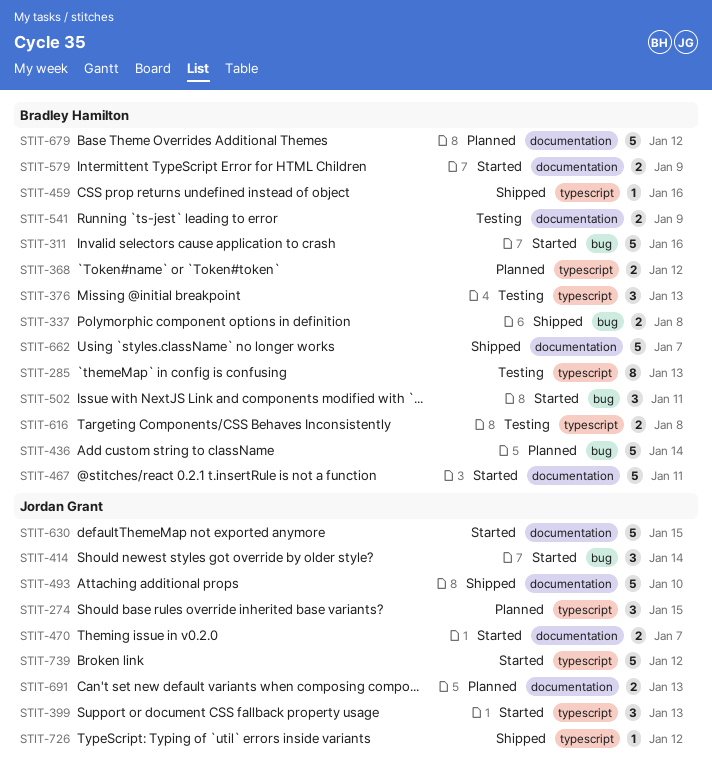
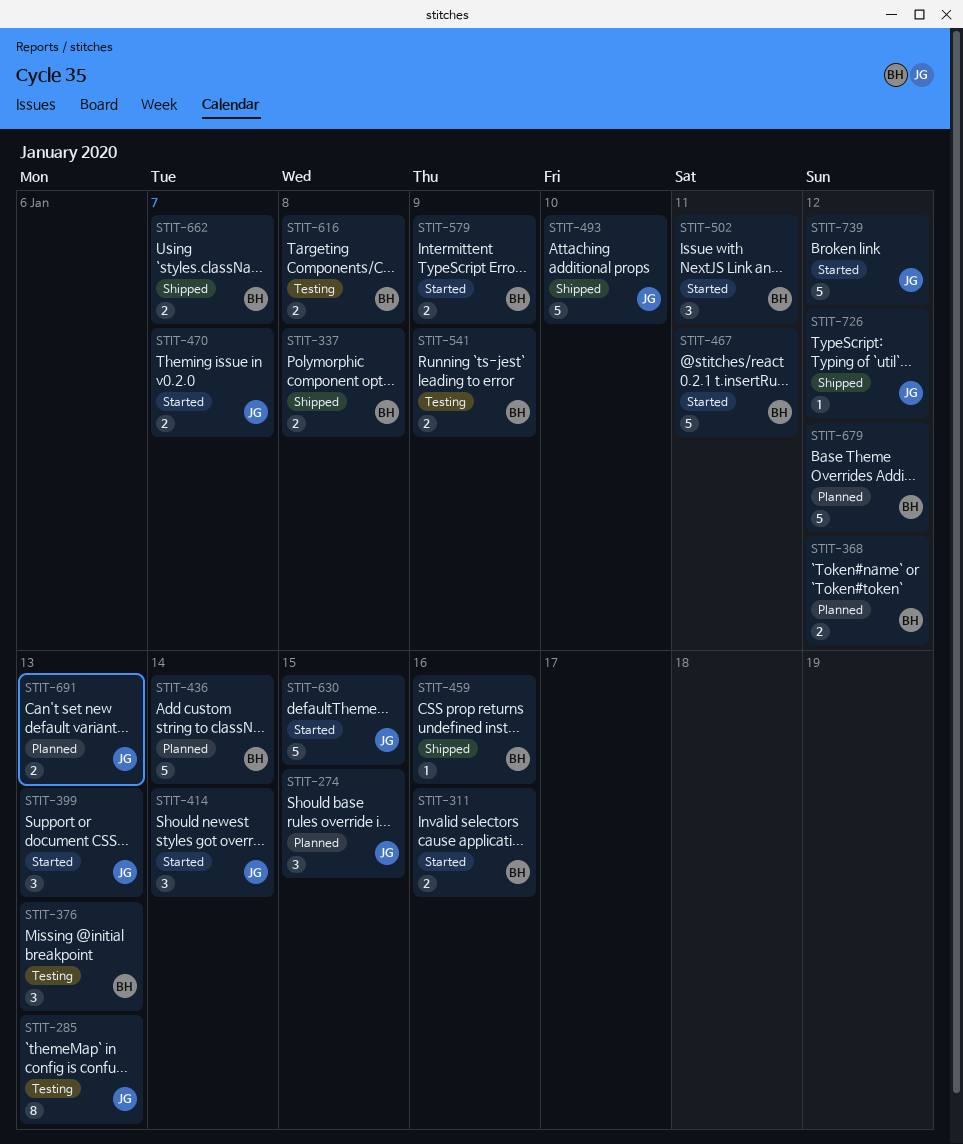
STIT-285, owner: Bradley Hamilton -> Jordan Grant
STIT-311, estimate: 5 -> 2
STIT-662, estimate: 5 -> 2

